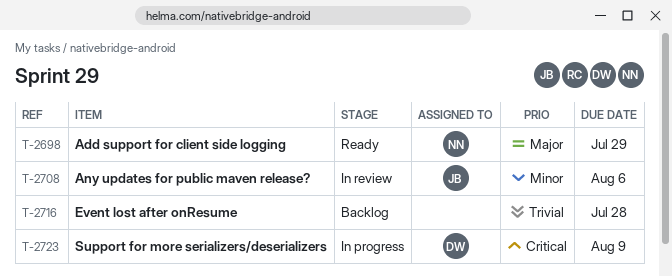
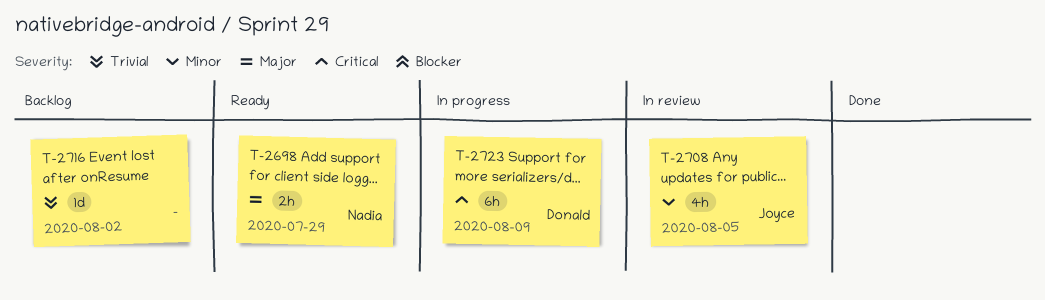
T-2708, due: Aug 6 -> Aug 5
T-2716, due: Jul 28 -> Aug 2

